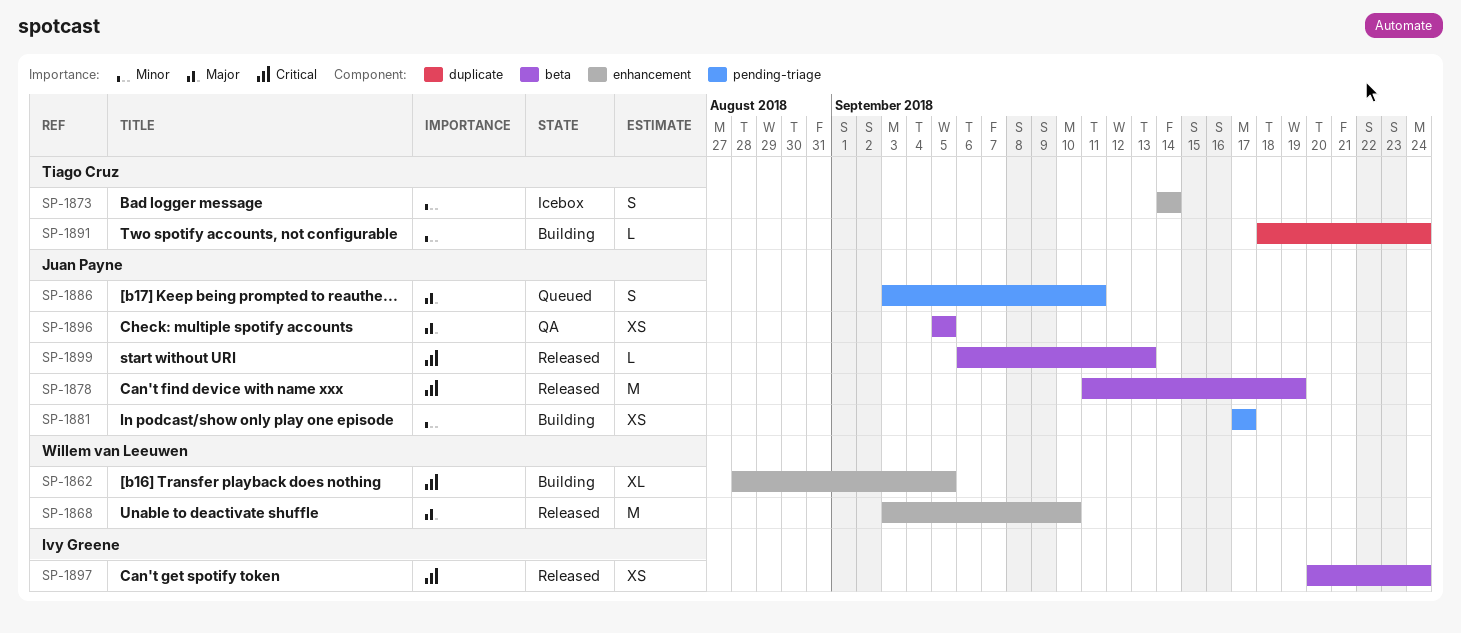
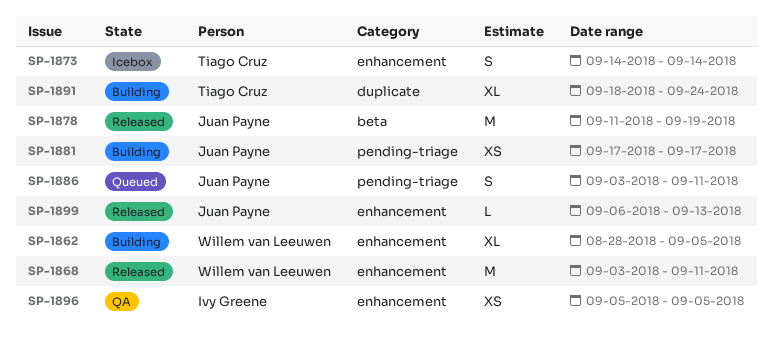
SP-1868, due: Sep 10 -> Sep 11
SP-1891, estimate: L -> XL
SP-1896, owner: Juan Payne -> Ivy Greene
SP-1896, label: beta -> enhancement
SP-1897: present -> none
SP-1899, label: beta -> enhancement

